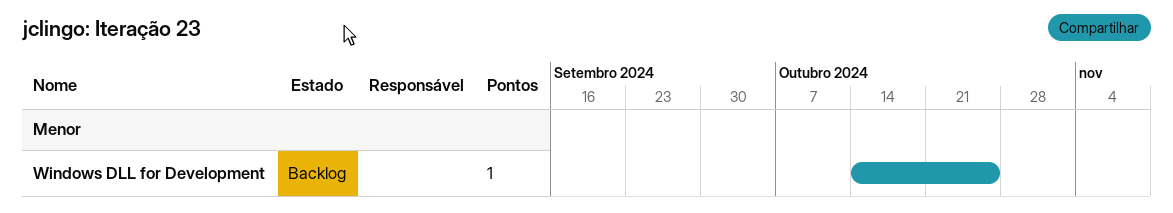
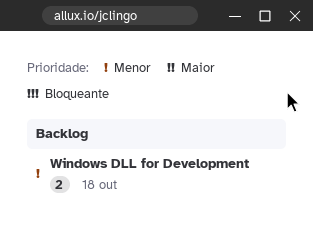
Windows DLL for Development, estimate: 1 -> 2
Windows DLL for Development, due: Oct 25 -> Oct 18

